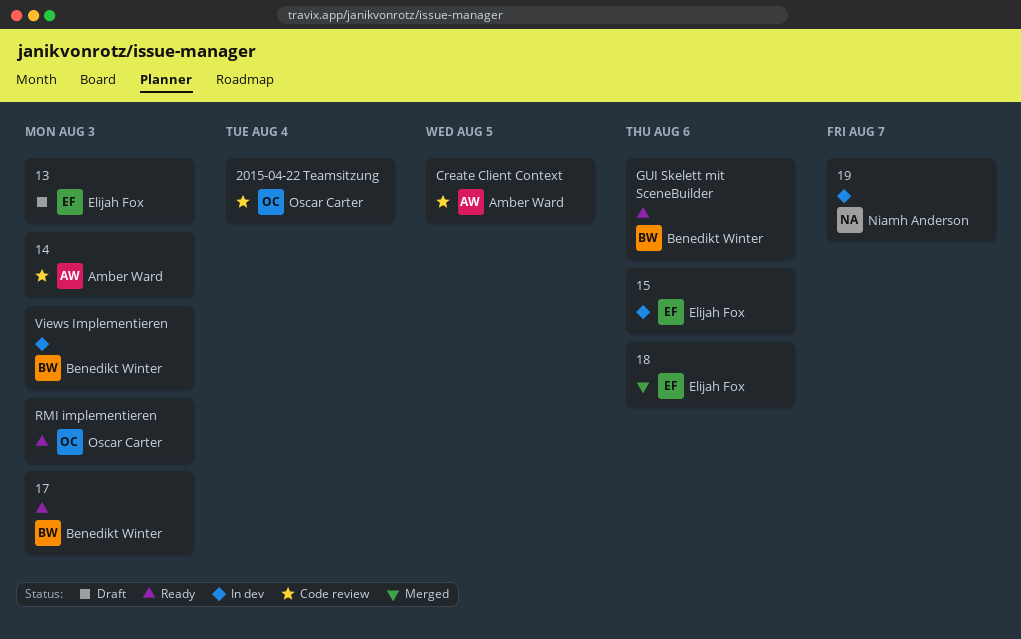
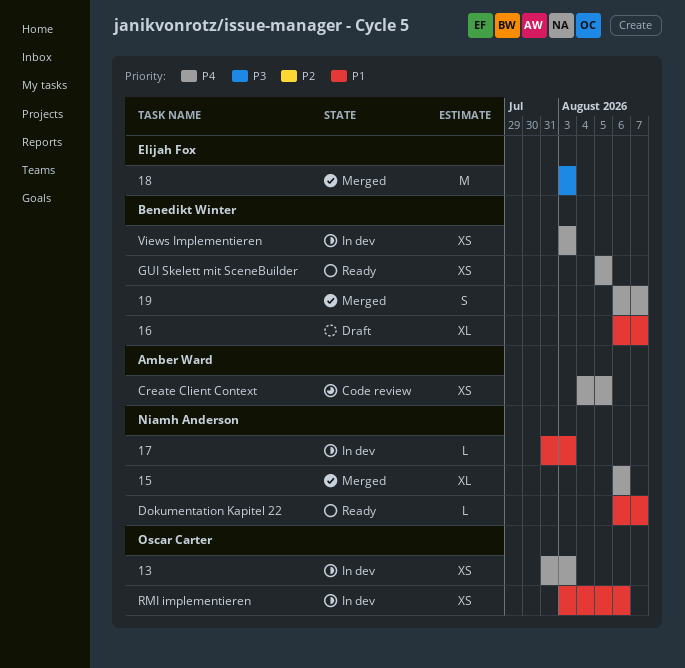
13, status: Draft -> In dev
13, owner: Elijah Fox -> Oscar Carter
14: present -> none
15, status: In dev -> Merged
15, owner: Elijah Fox -> Niamh Anderson
16: none -> present
17, status: Ready -> In dev
17, owner: Benedikt Winter -> Niamh Anderson
18, due: Aug 6 -> Aug 3
19, status: In dev -> Merged
19, owner: Niamh Anderson -> Benedikt Winter
2015-04-22 Teamsitzung: present -> none
Dokumentation Kapitel 22: none -> present
GUI Skelett mit SceneBuilder, due: Aug 6 -> Aug 5
RMI implementieren, status: Ready -> In dev
RMI implementieren, due: Aug 3 -> Aug 6

